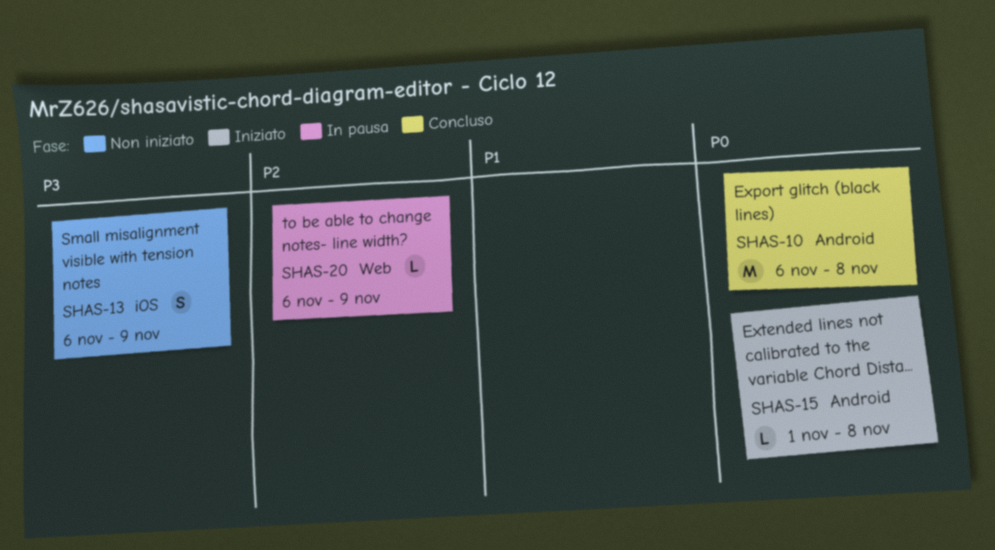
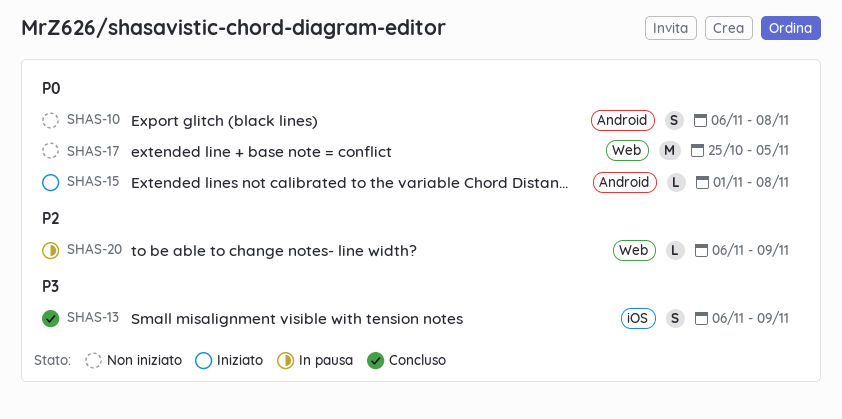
SHAS-10, status: Concluso -> Non iniziato
SHAS-10, estimate: M -> S
SHAS-13, status: Non iniziato -> Concluso
SHAS-17: none -> present

